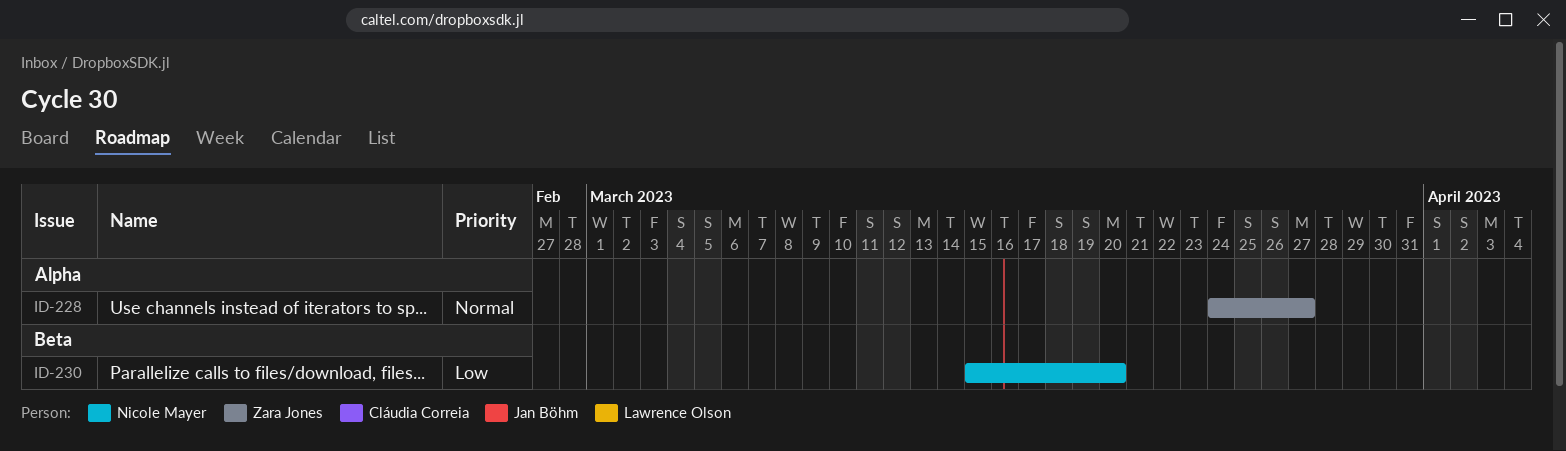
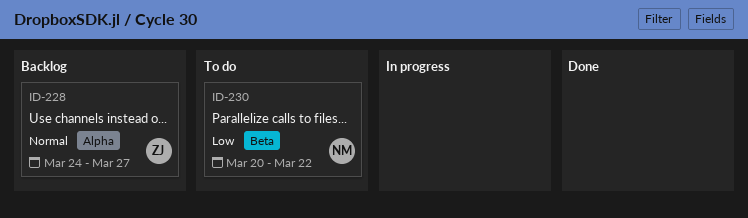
ID-230, start: Mar 15 -> Mar 20
ID-230, due: Mar 20 -> Mar 22

